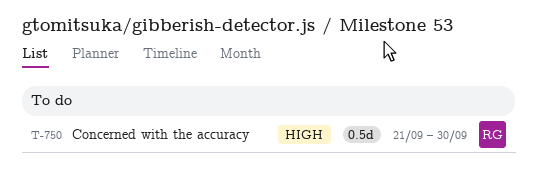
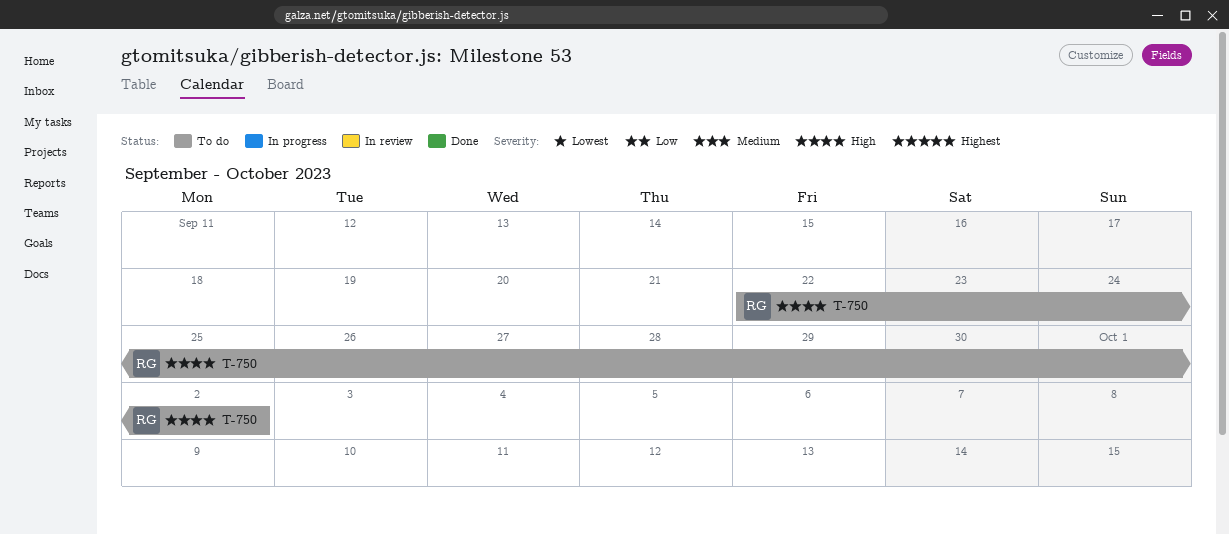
T-750, start: Sep 21 -> Sep 22
T-750, due: Sep 30 -> Oct 2

